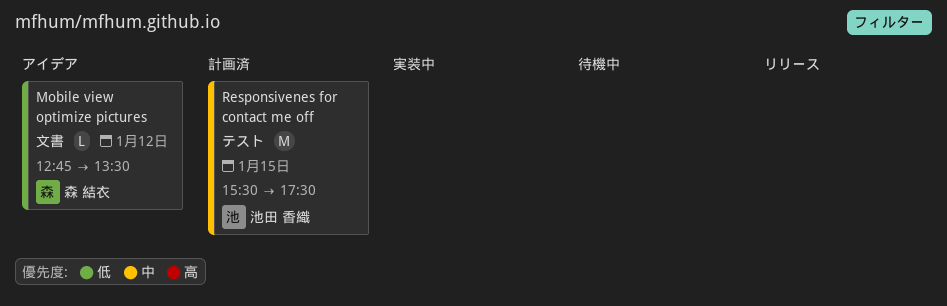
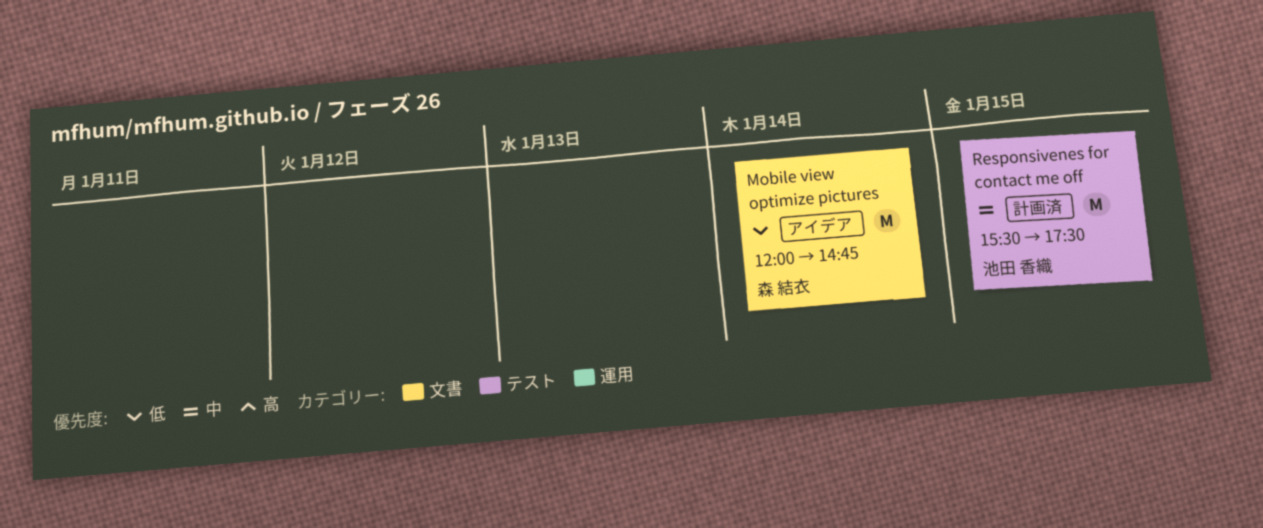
Mobile view optimize pictures, estimate: L -> M
Mobile view optimize pictures, day: Jan 12 -> Jan 14
Mobile view optimize pictures, begins: 12:45 -> 12:00
Mobile view optimize pictures, ends: 13:30 -> 14:45

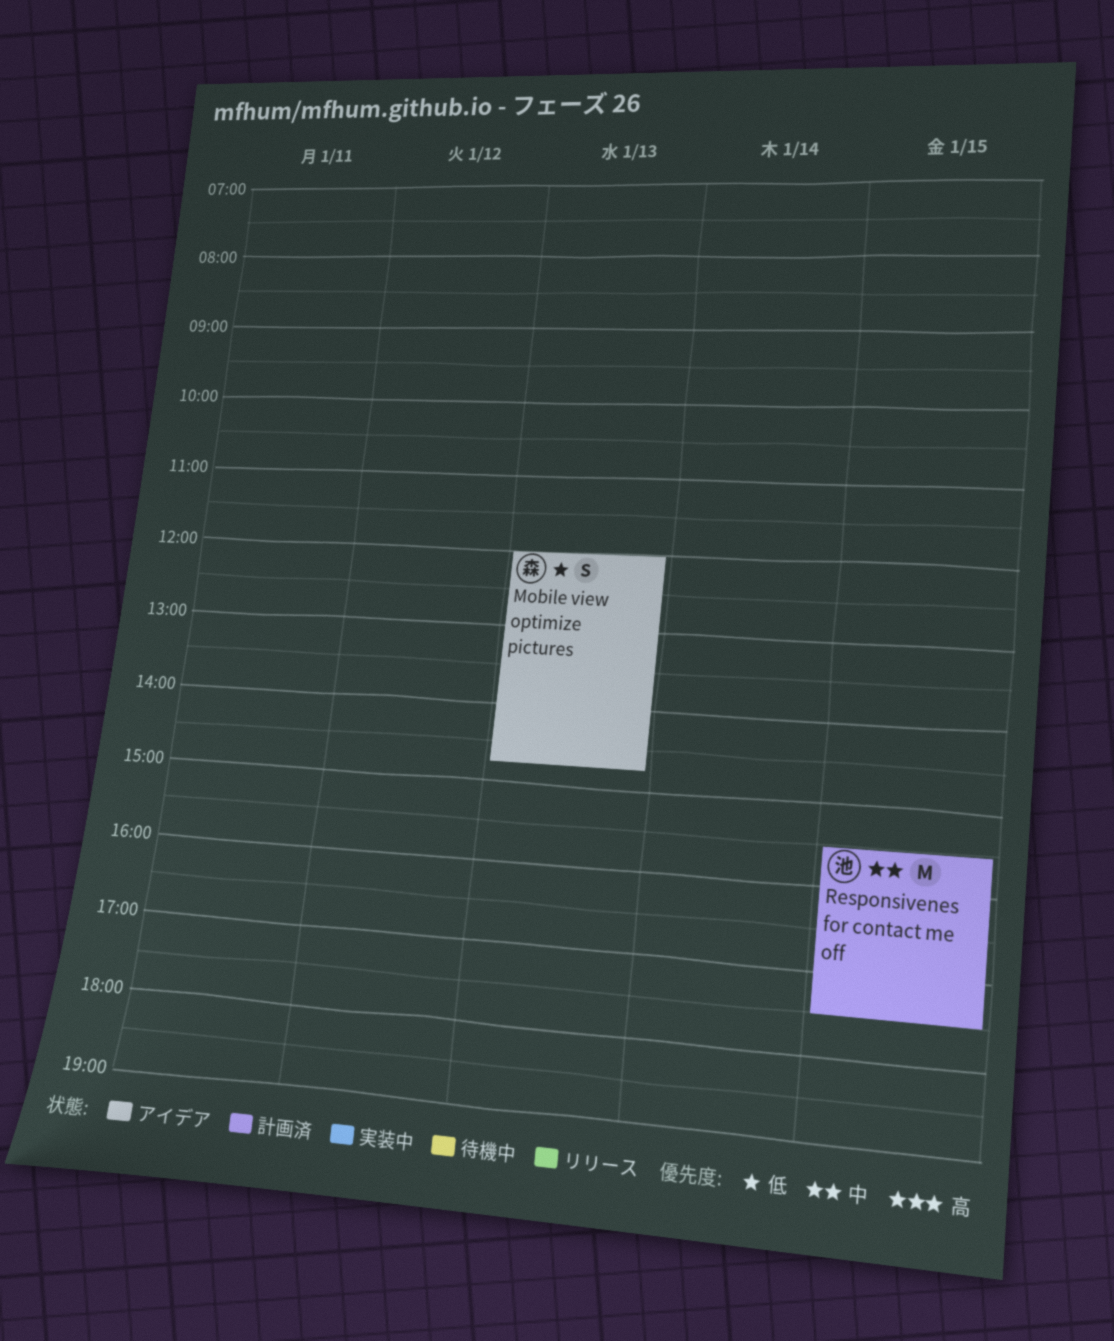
Mobile view optimize pictures, estimate: M -> S
Mobile view optimize pictures, day: Jan 14 -> Jan 13

